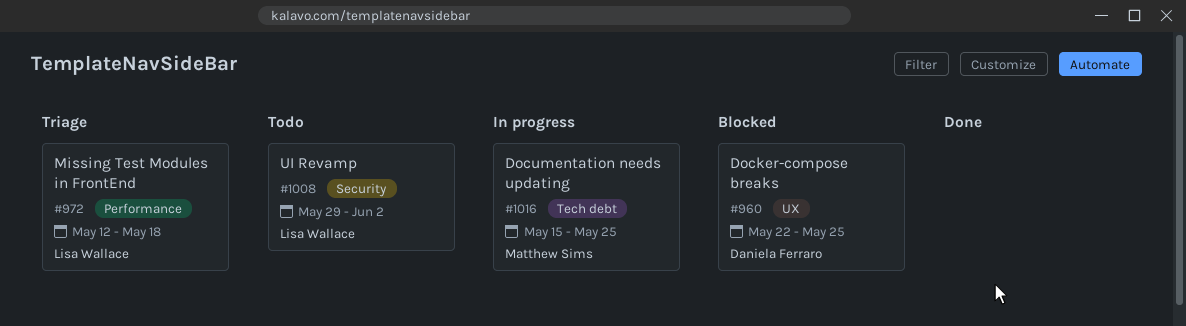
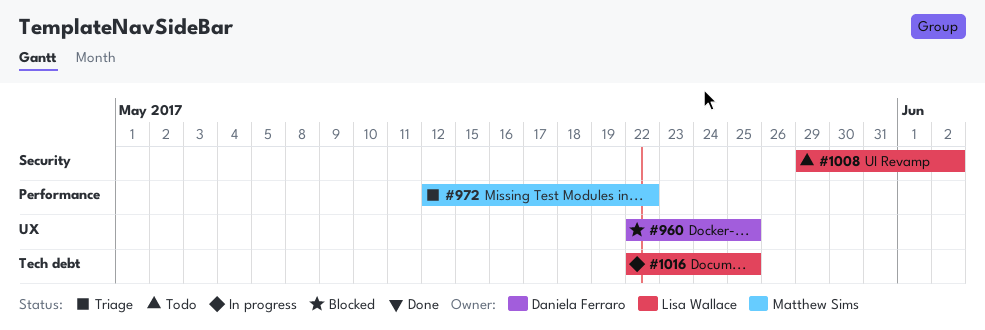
#972, owner: Lisa Wallace -> Matthew Sims
#972, due: May 18 -> May 22
#1016, owner: Matthew Sims -> Lisa Wallace
#1016, start: May 15 -> May 22

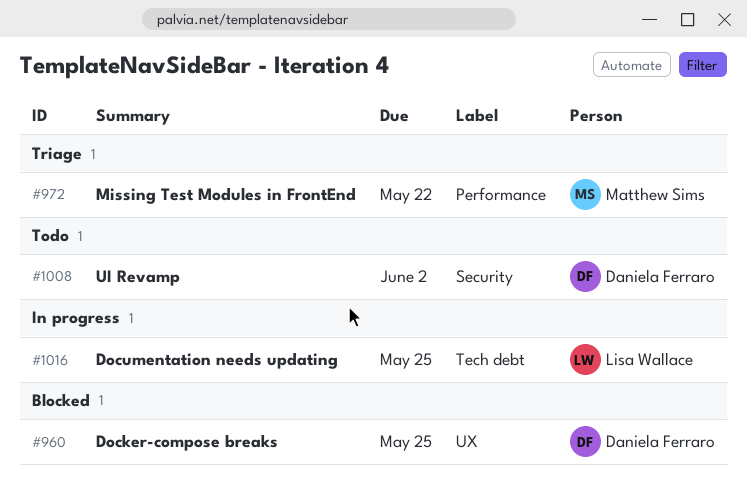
#1008, owner: Lisa Wallace -> Daniela Ferraro

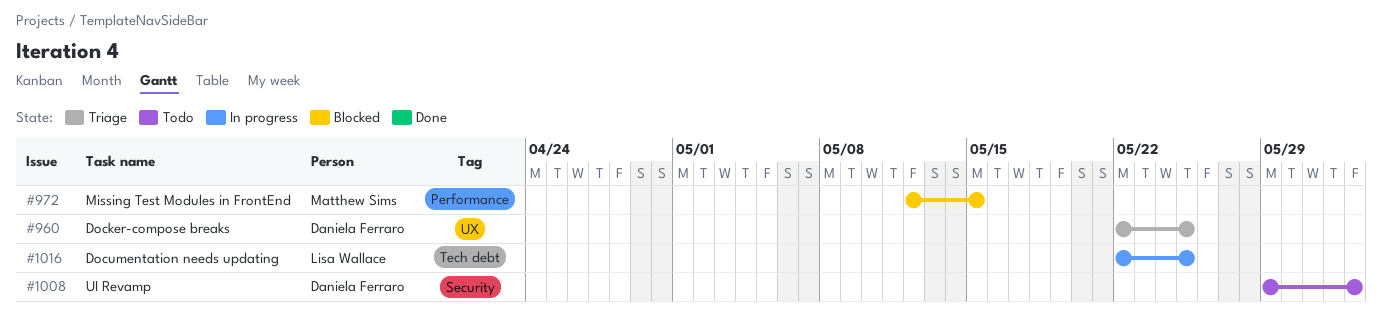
#960, status: Blocked -> Triage
#972, status: Triage -> Blocked
#972, due: May 22 -> May 15

